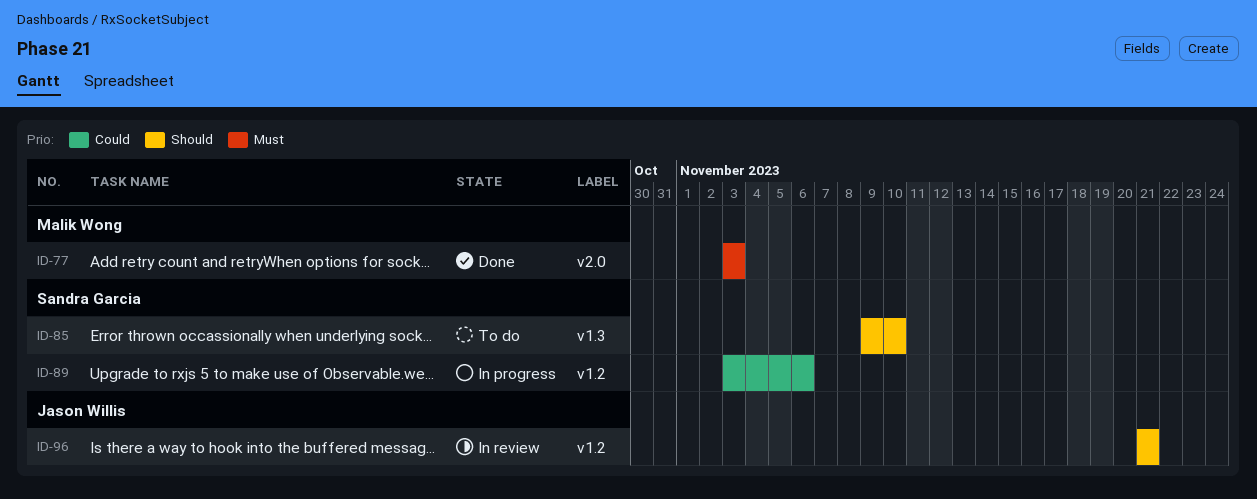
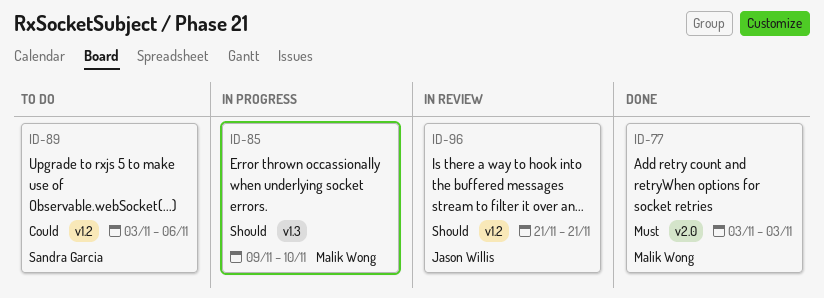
ID-85, status: To do -> In progress
ID-85, owner: Sandra Garcia -> Malik Wong
ID-89, status: In progress -> To do

